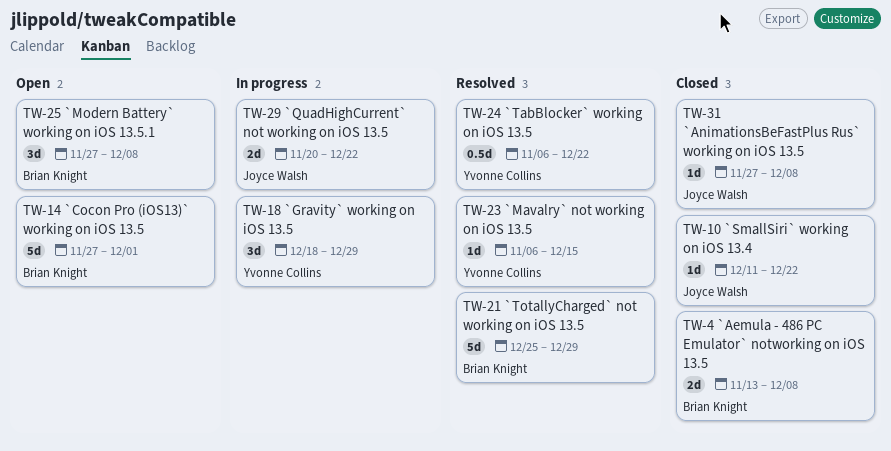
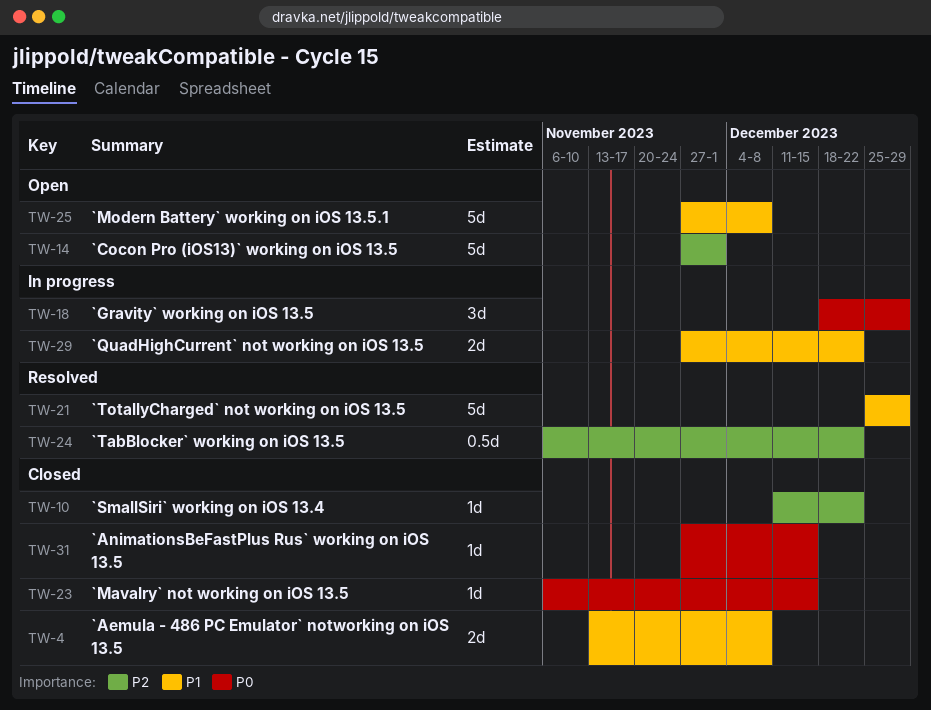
TW-23, status: Resolved -> Closed
TW-25, estimate: 3d -> 5d
TW-29, start: Nov 20 -> Nov 27
TW-31, due: Dec 8 -> Dec 15

